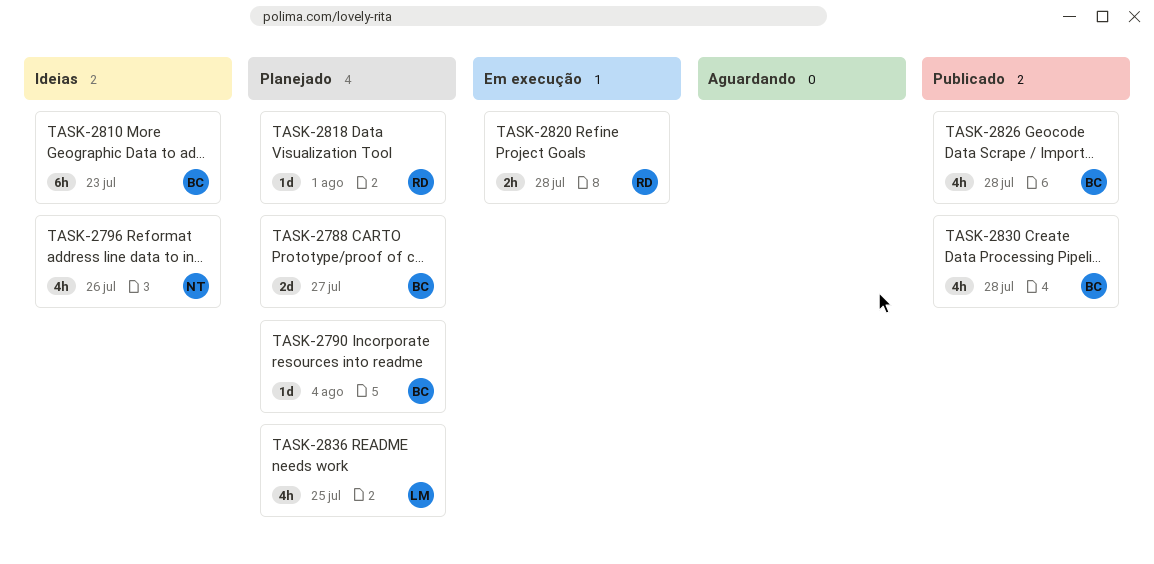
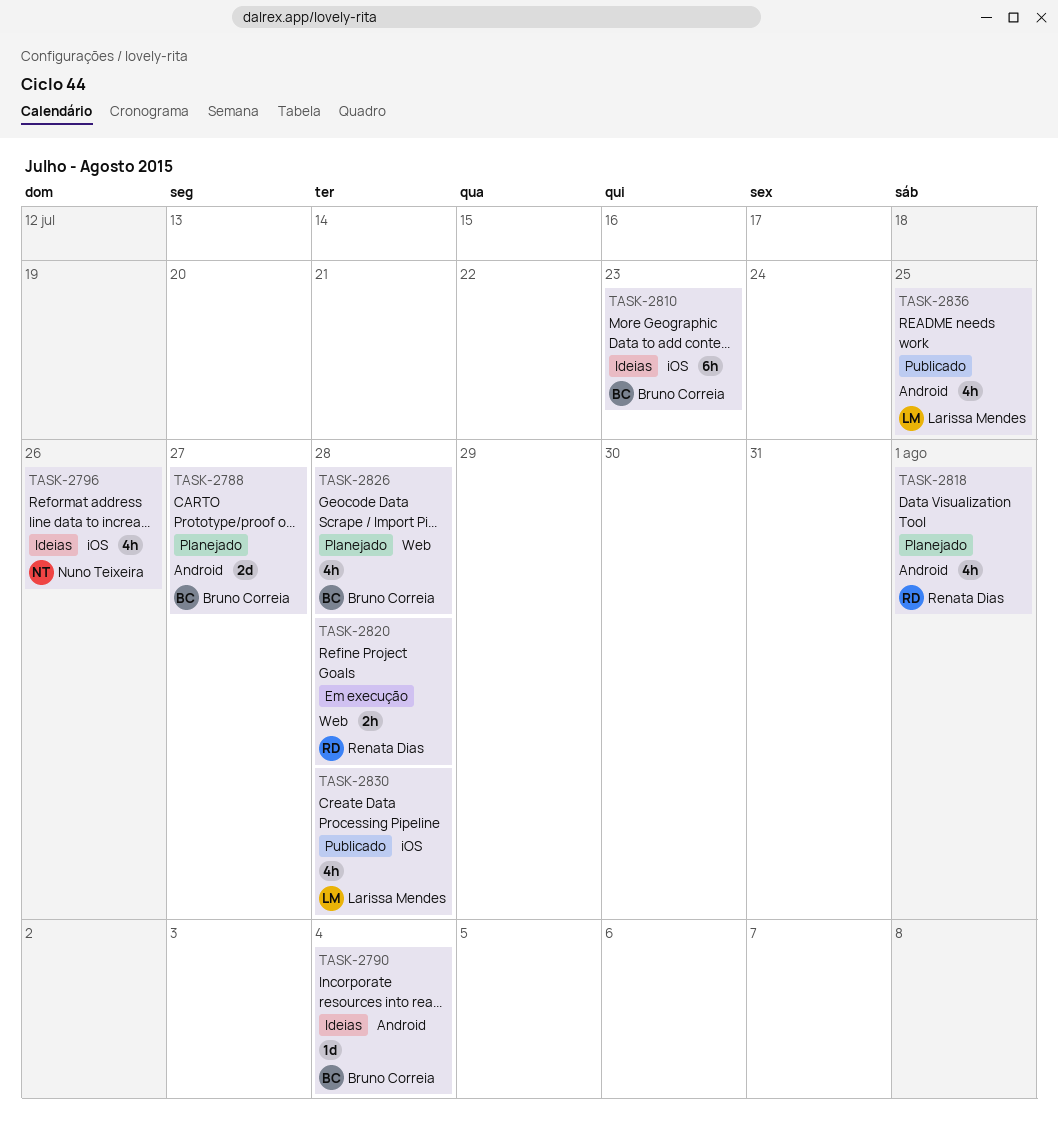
TASK-2790, status: Planejado -> Ideias
TASK-2818, estimate: 1d -> 4h
TASK-2826, status: Publicado -> Planejado
TASK-2830, owner: Bruno Correia -> Larissa Mendes
TASK-2836, status: Planejado -> Publicado

